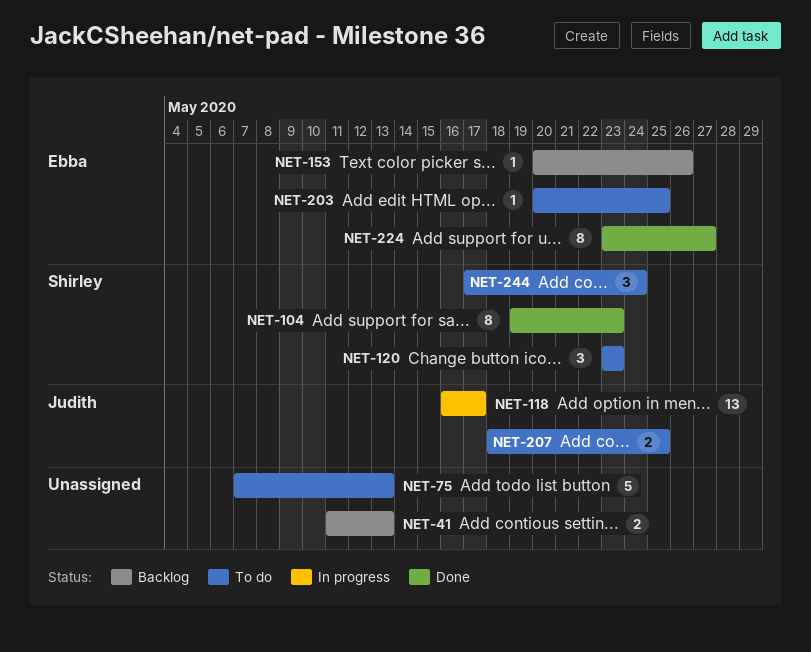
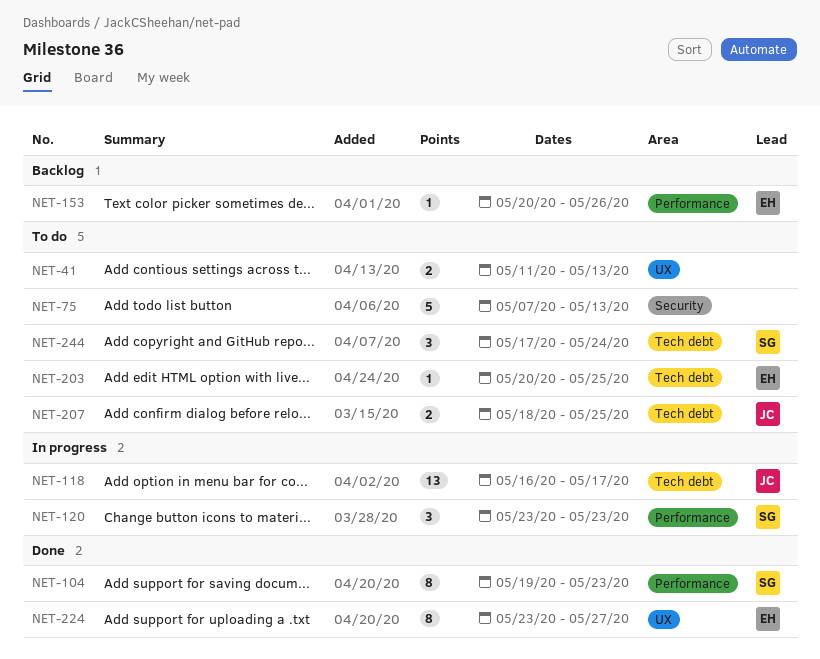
NET-41, status: Backlog -> To do
NET-120, status: To do -> In progress

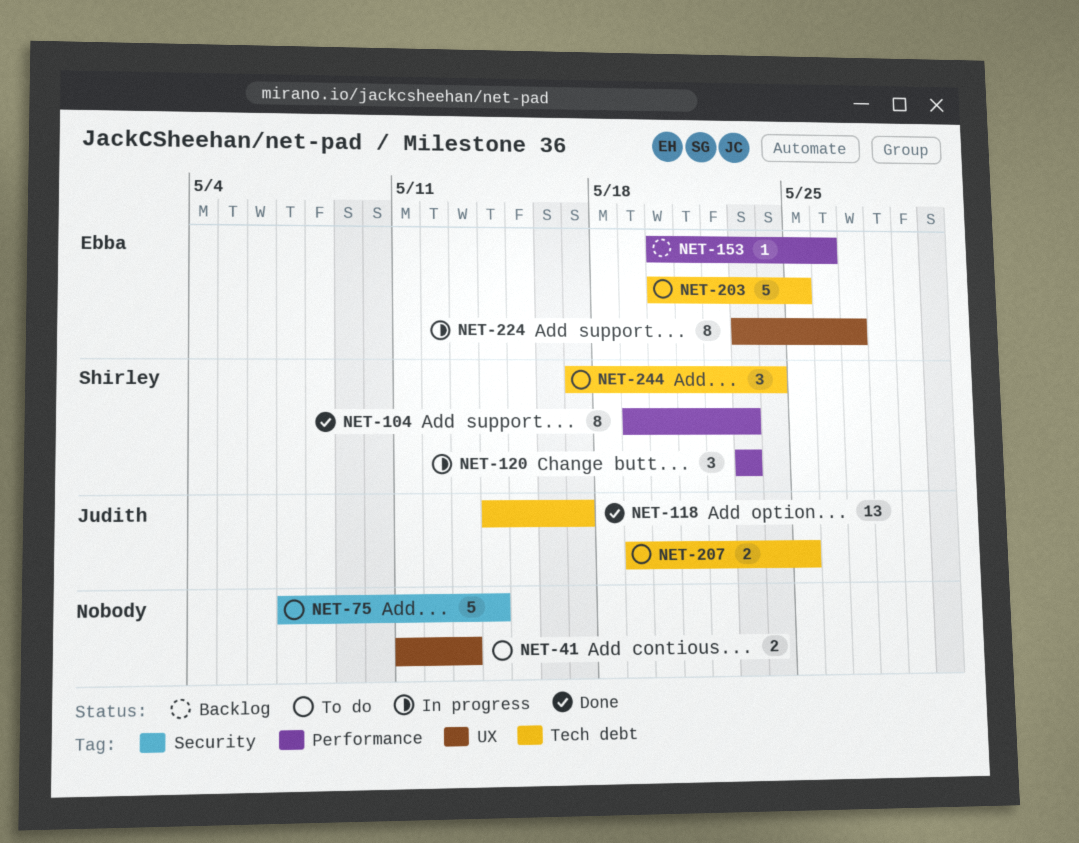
NET-75, due: May 13 -> May 14
NET-118, status: In progress -> Done
NET-118, start: May 16 -> May 14
NET-203, estimate: 1 -> 5
NET-207, start: May 18 -> May 19
NET-224, status: Done -> In progress

